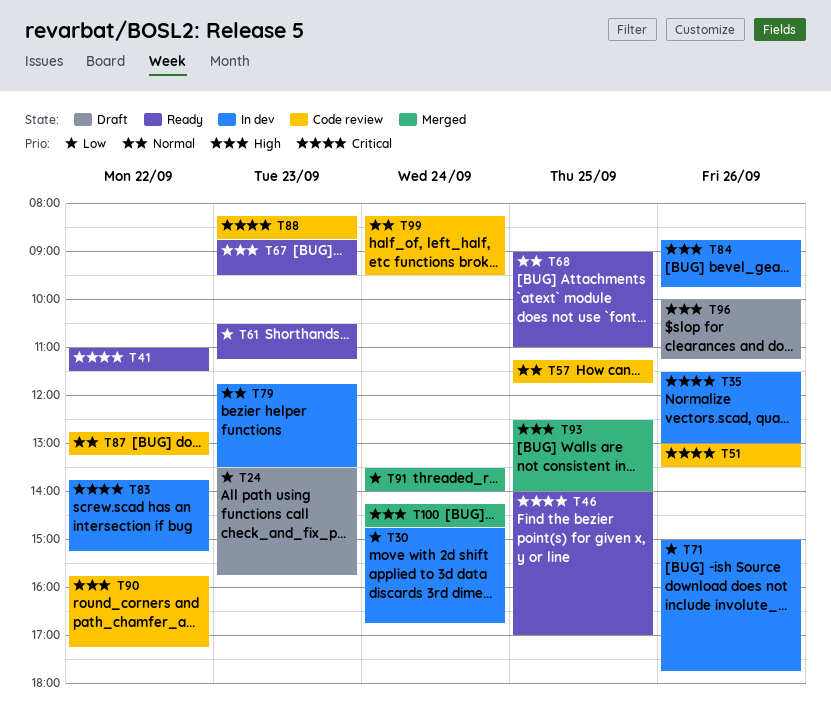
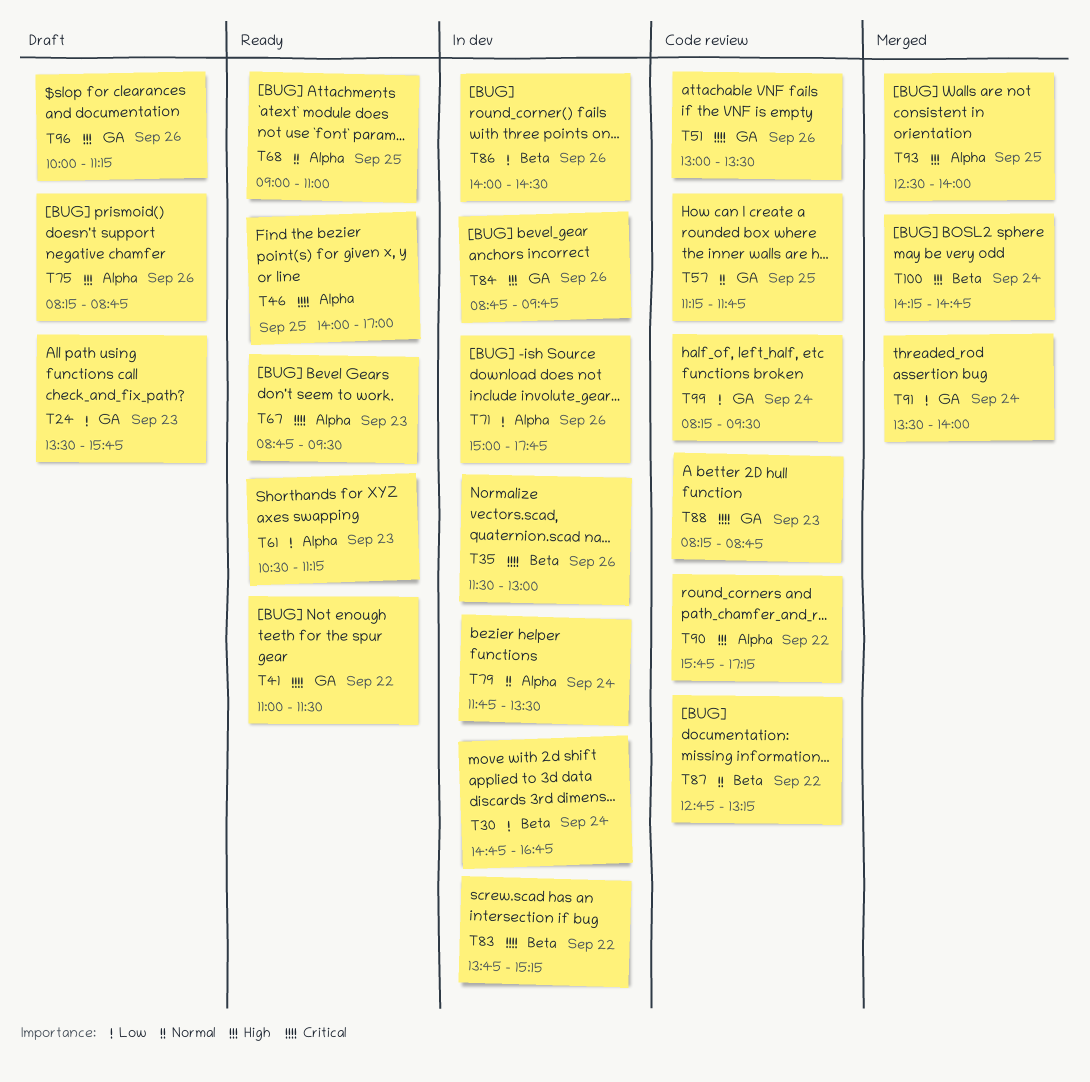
T67, priority: High -> Critical
T75: none -> present
T79, day: Sep 23 -> Sep 24
T86: none -> present
T99, priority: Normal -> Low

